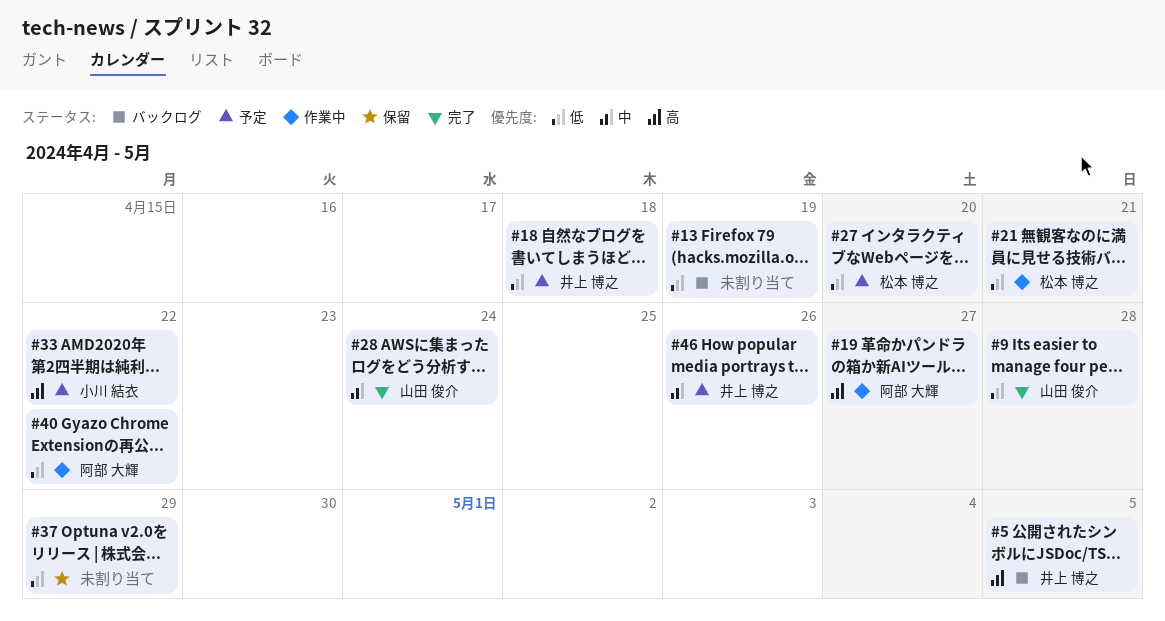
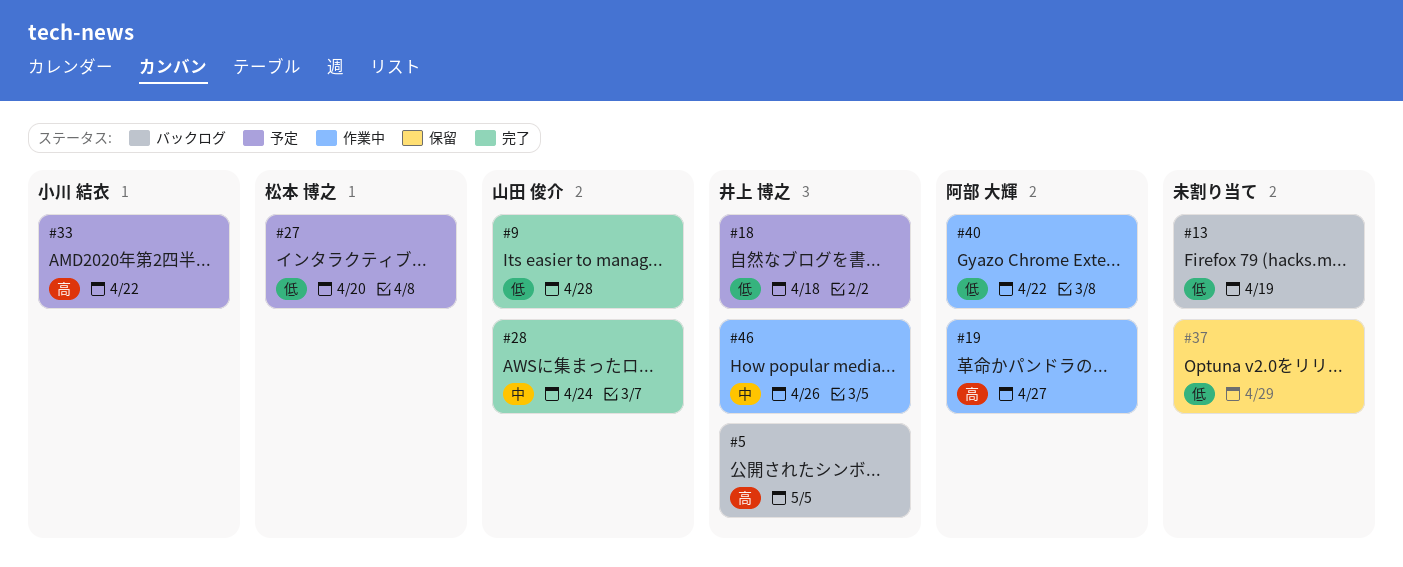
#21: present -> none
#46, status: 予定 -> 作業中

